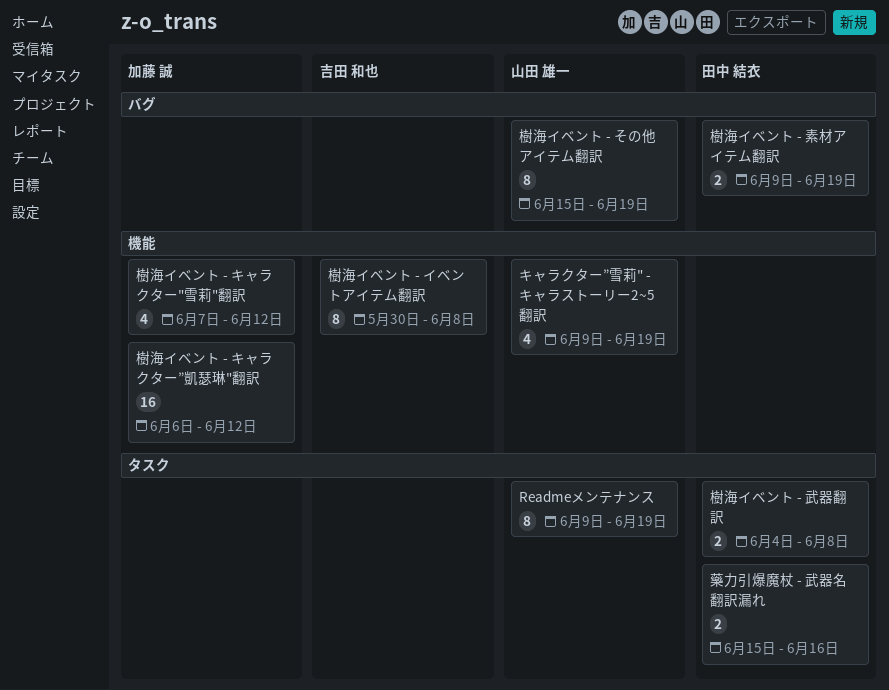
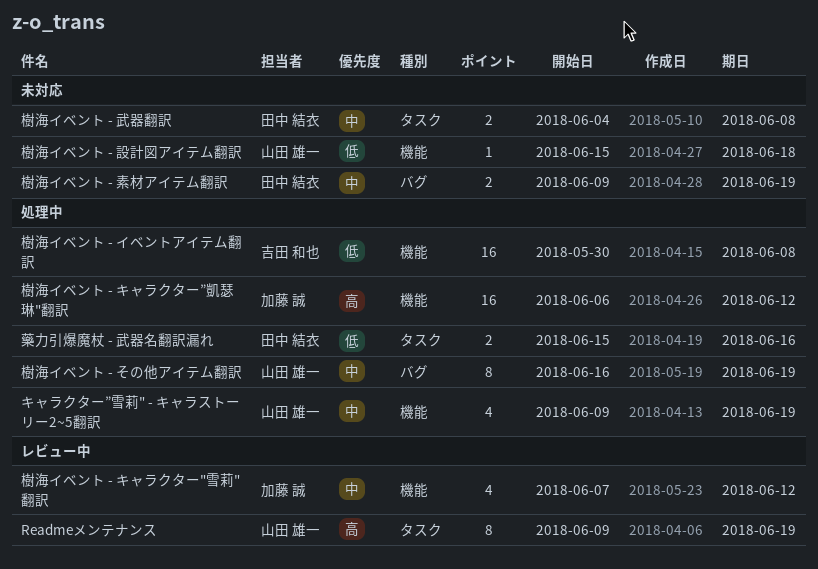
樹海イベント - その他アイテム翻訳, start: Jun 15 -> Jun 16
樹海イベント - イベントアイテム翻訳, estimate: 8 -> 16
樹海イベント - 設計図アイテム翻訳: none -> present

